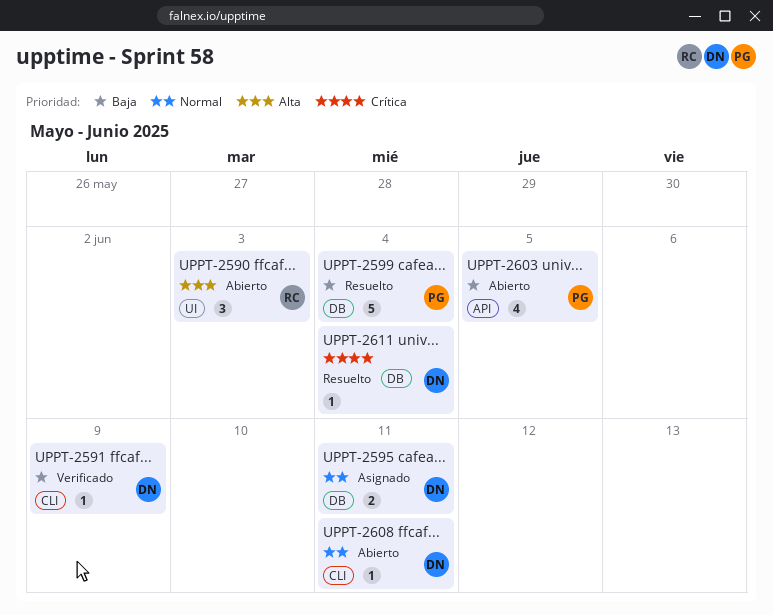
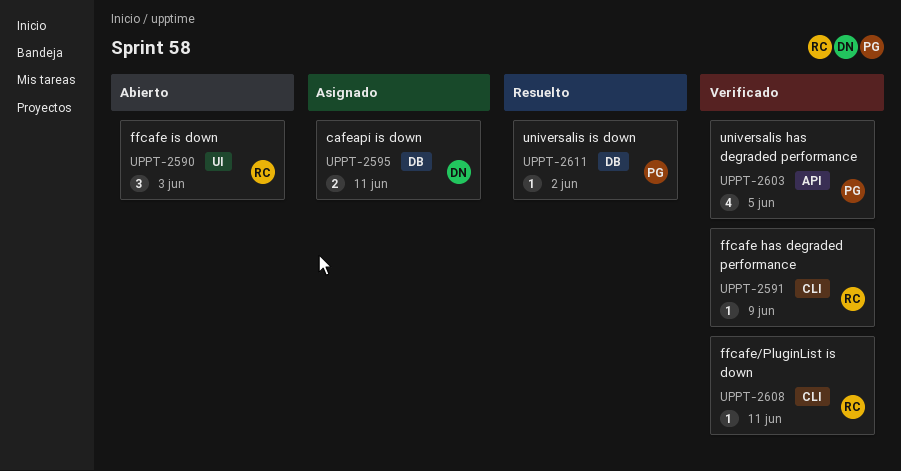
UPPT-2591, owner: DN -> RC
UPPT-2599: present -> none
UPPT-2603, status: Abierto -> Verificado
UPPT-2608, status: Abierto -> Verificado
UPPT-2608, owner: DN -> RC
UPPT-2611, owner: DN -> PG
UPPT-2611, due: Jun 4 -> Jun 2

